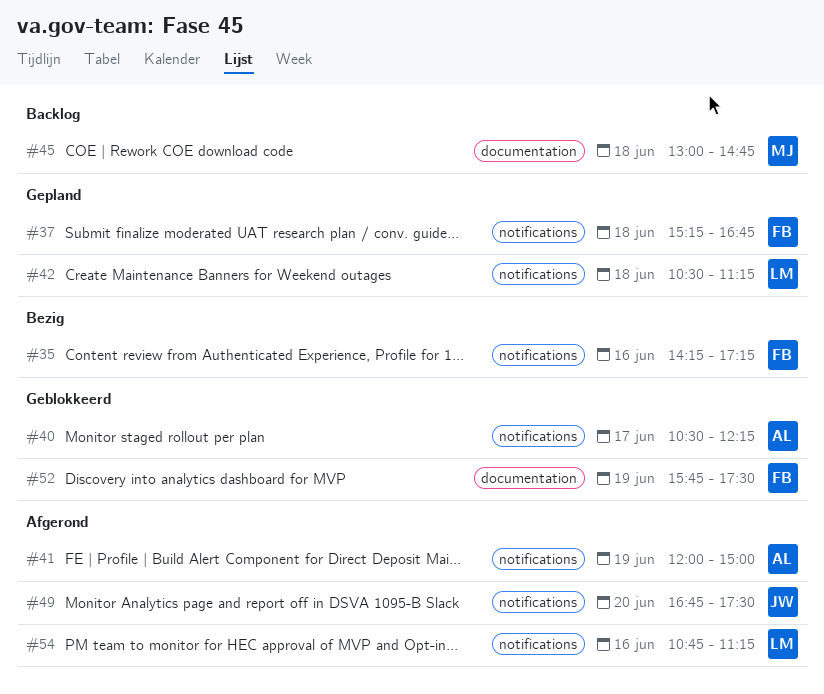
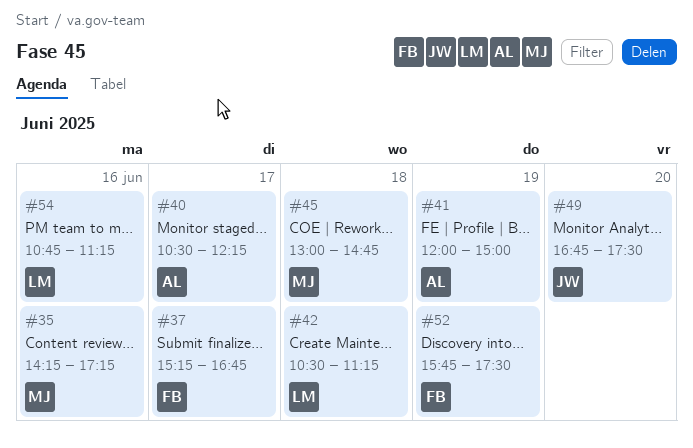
#35, owner: FB -> MJ
#37, day: Jun 18 -> Jun 17

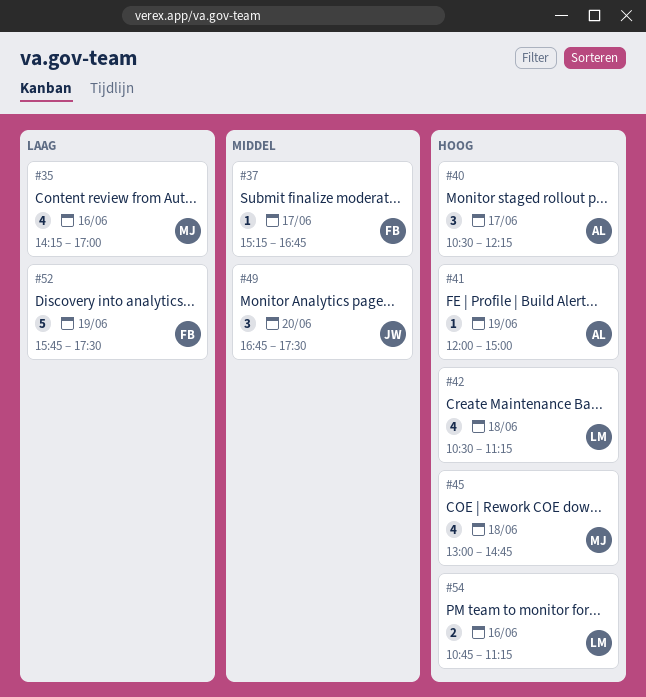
#35, ends: 17:15 -> 17:00

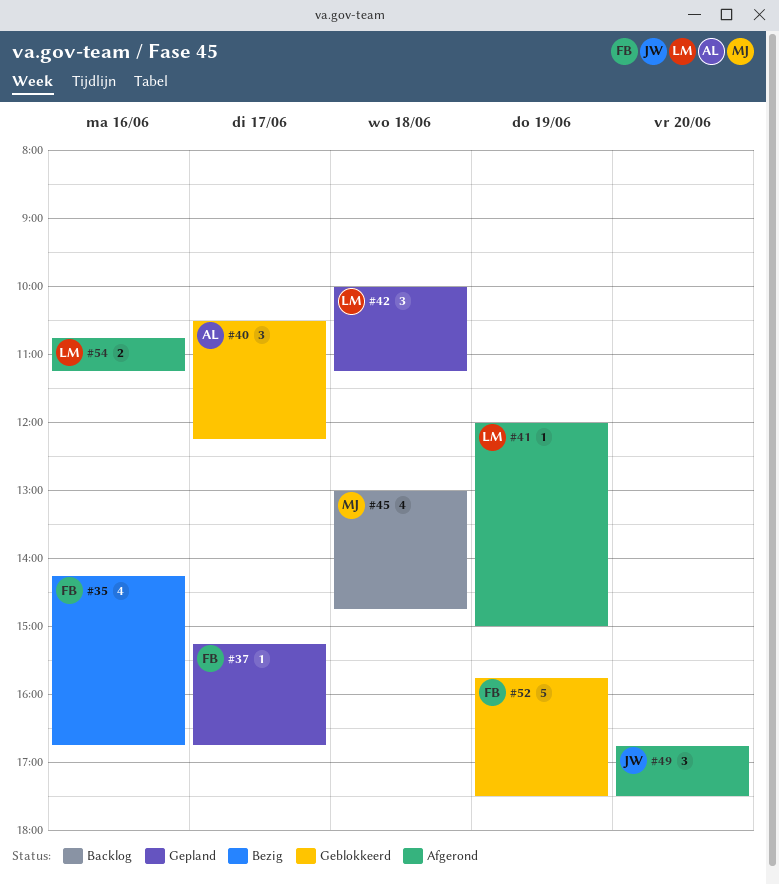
#35, owner: MJ -> FB
#35, ends: 17:00 -> 16:45
#41, owner: AL -> LM
#42, estimate: 4 -> 3
#42, begins: 10:30 -> 10:00

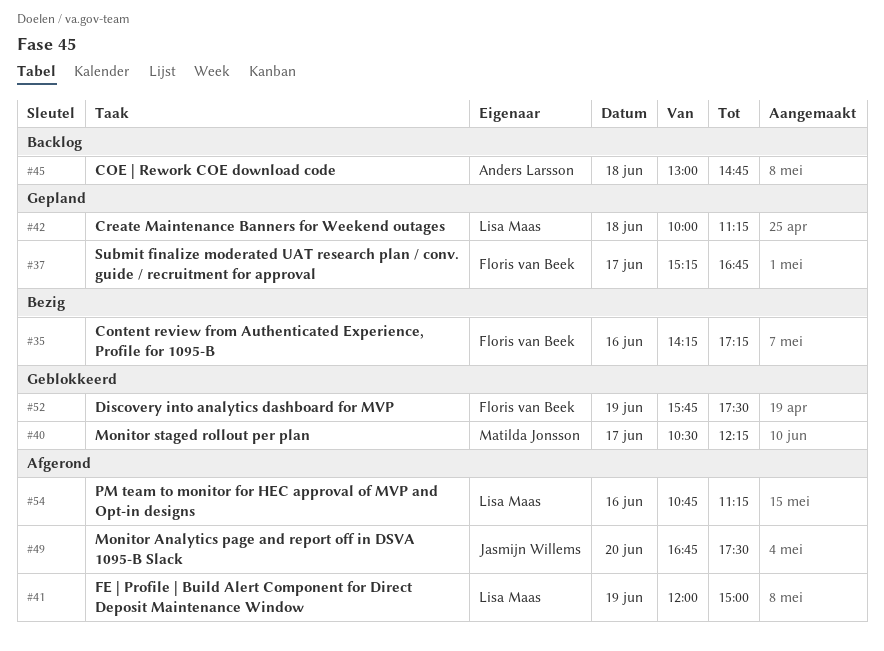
#35, ends: 16:45 -> 17:15
#40, owner: Anders Larsson -> Matilda Jonsson
#45, owner: Matilda Jonsson -> Anders Larsson

